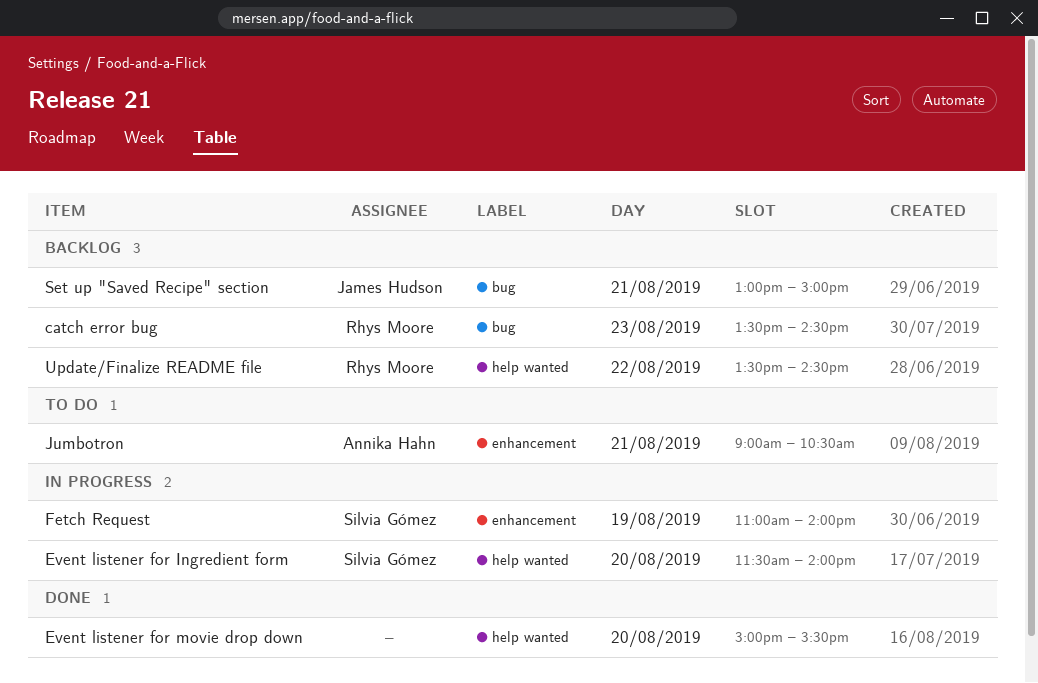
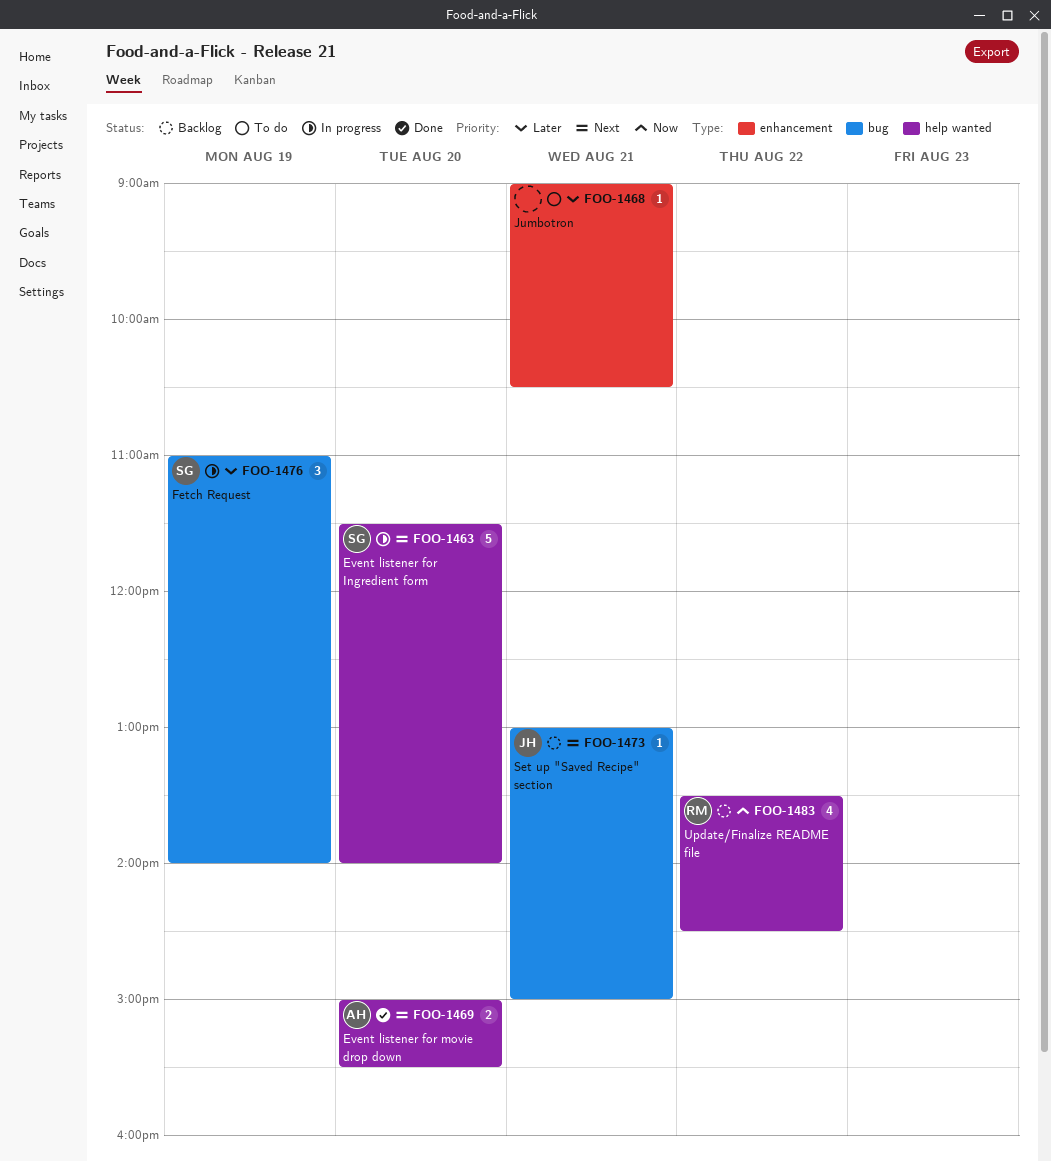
catch error bug: present -> none
Event listener for movie drop down, owner: none -> Annika Hahn
Fetch Request, label: enhancement -> bug
Jumbotron, owner: Annika Hahn -> none

